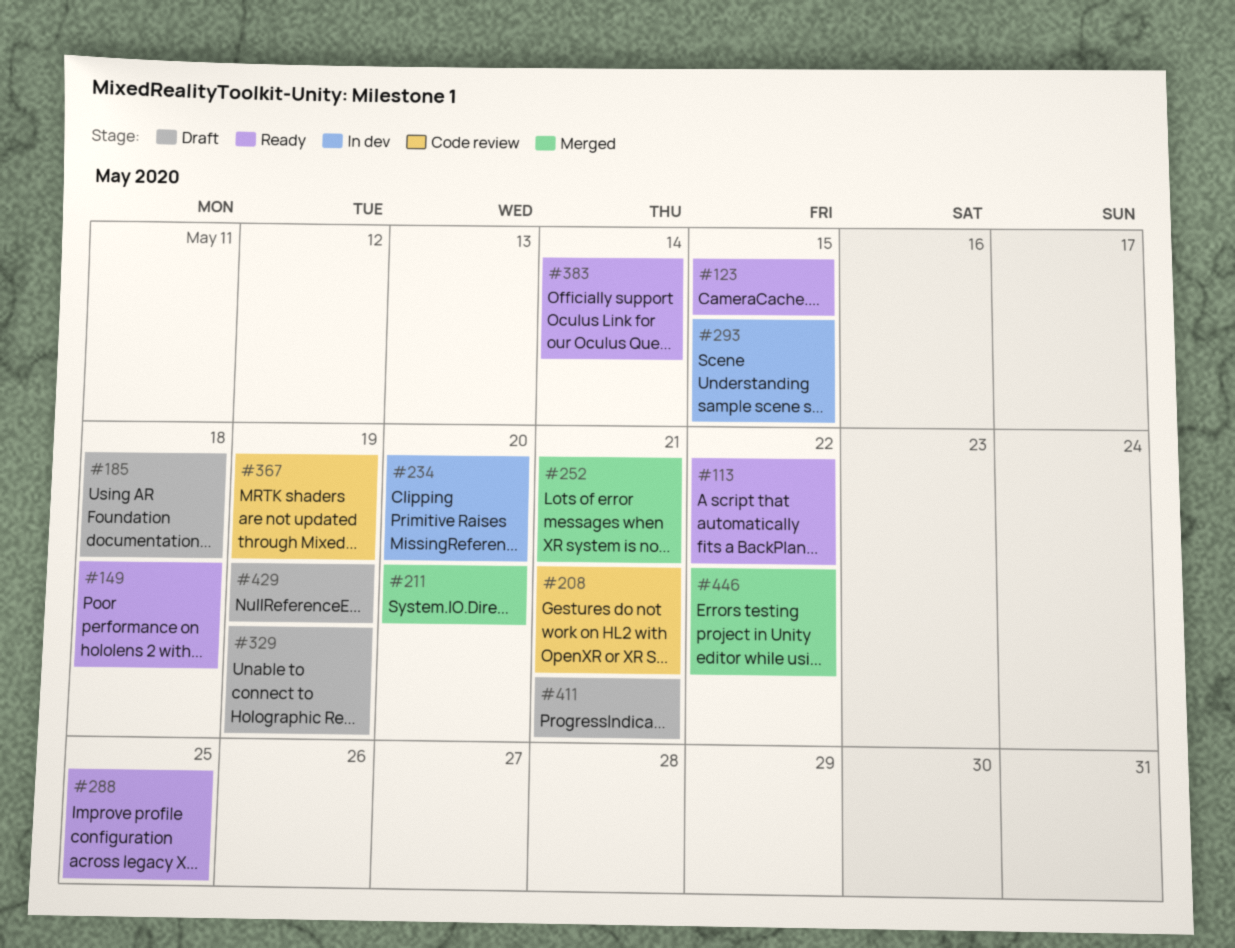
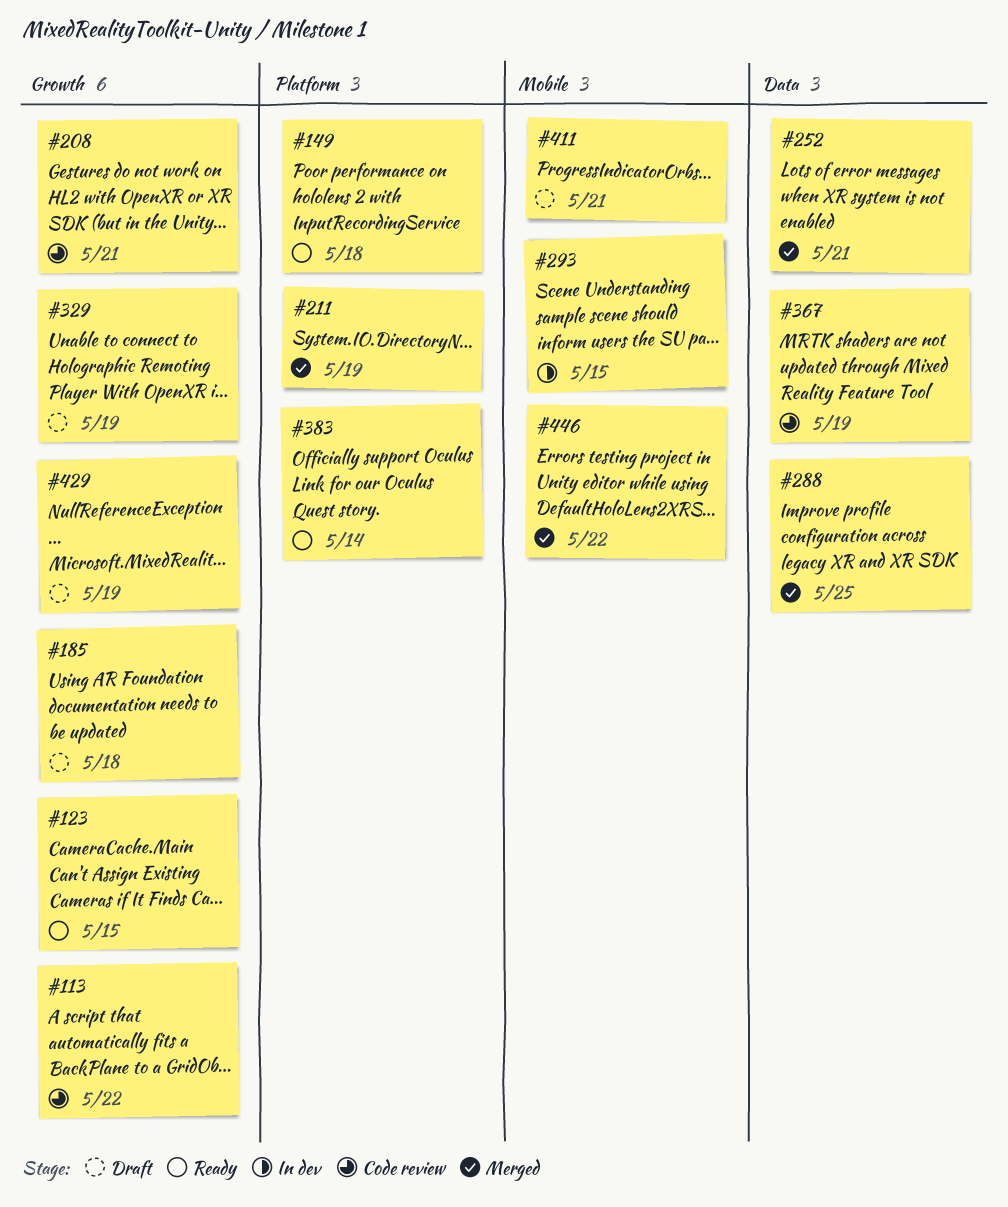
#113, status: Ready -> Code review
#211, due: May 20 -> May 19
#234: present -> none
#288, status: Ready -> Merged

